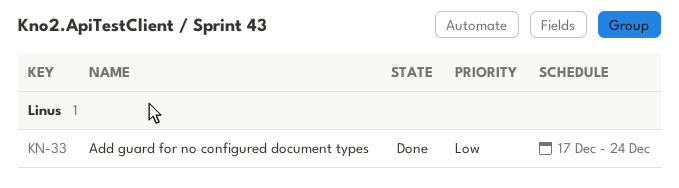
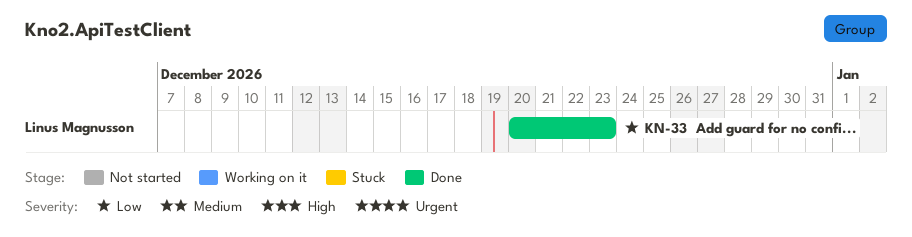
KN-33, start: Dec 17 -> Dec 20
KN-33, due: Dec 24 -> Dec 23

